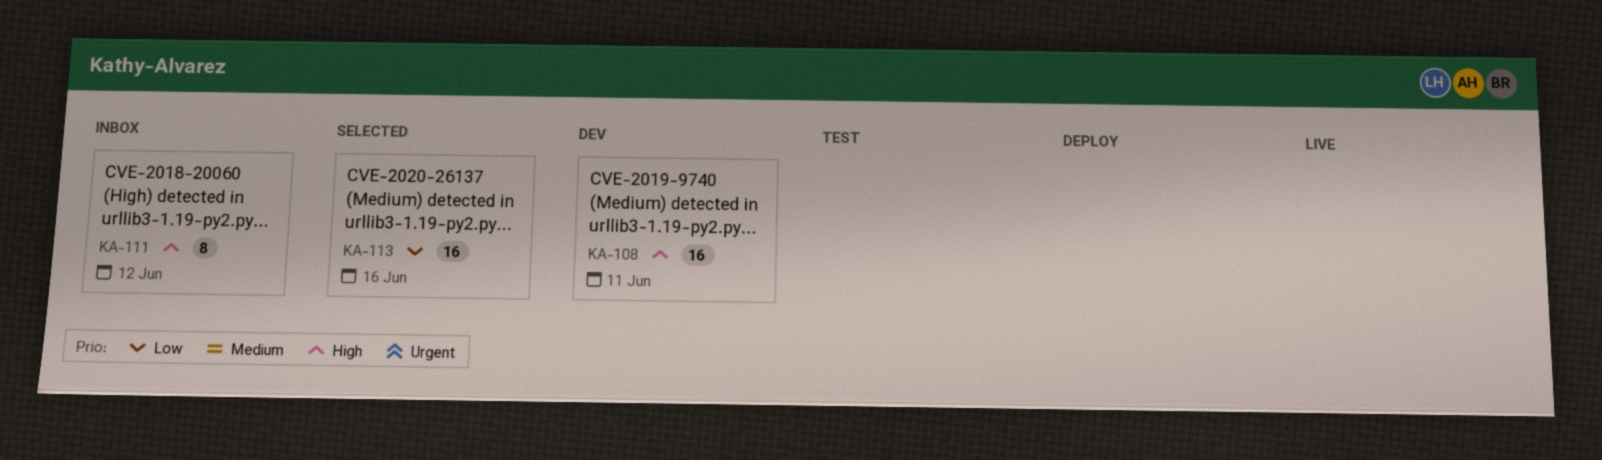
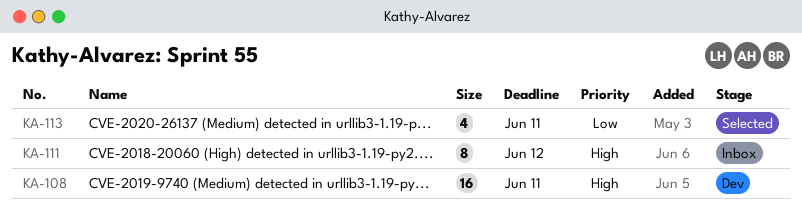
KA-113, estimate: 16 -> 4
KA-113, due: Jun 16 -> Jun 11

